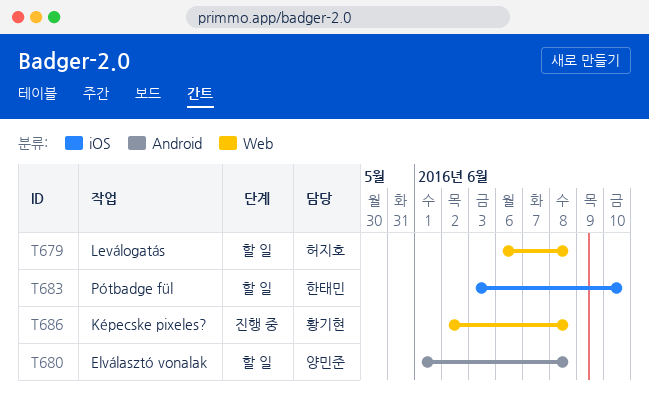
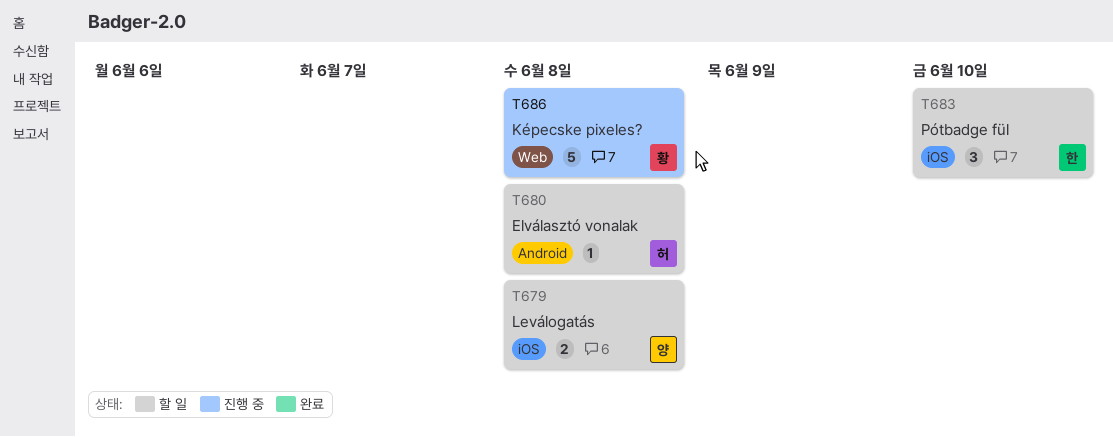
T679, owner: 허지호 -> 양민준
T679, label: Web -> iOS
T680, owner: 양민준 -> 허지호

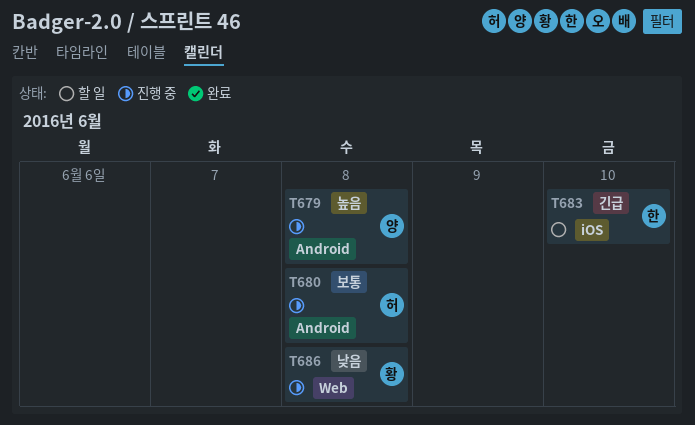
T679, status: 할 일 -> 진행 중
T679, label: iOS -> Android
T680, status: 할 일 -> 진행 중

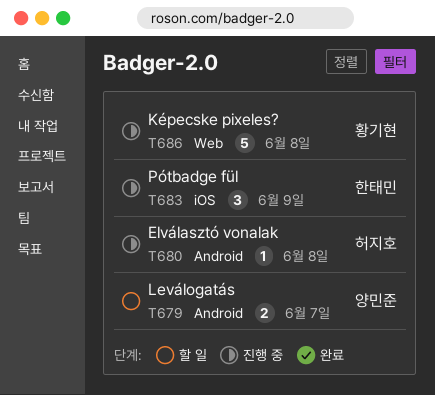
T679, status: 진행 중 -> 할 일
T679, due: Jun 8 -> Jun 7
T683, status: 할 일 -> 진행 중
T683, due: Jun 10 -> Jun 9

